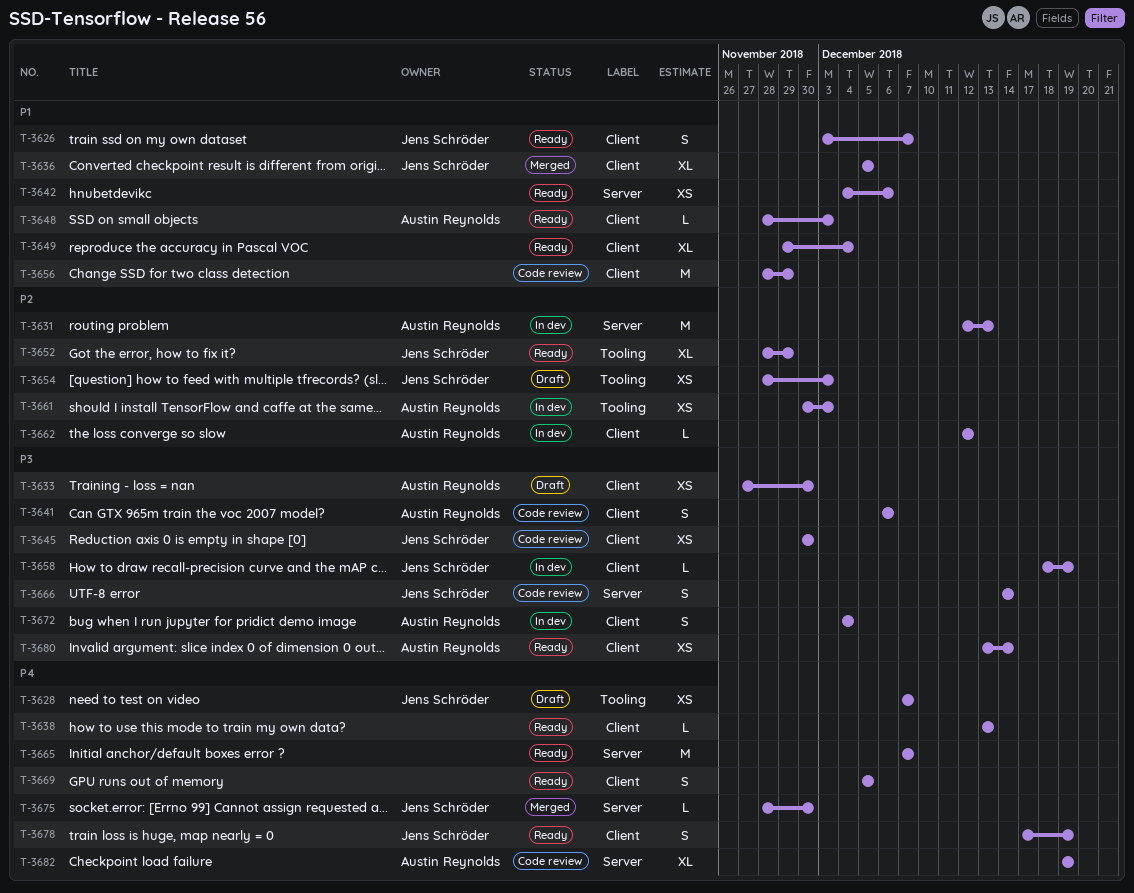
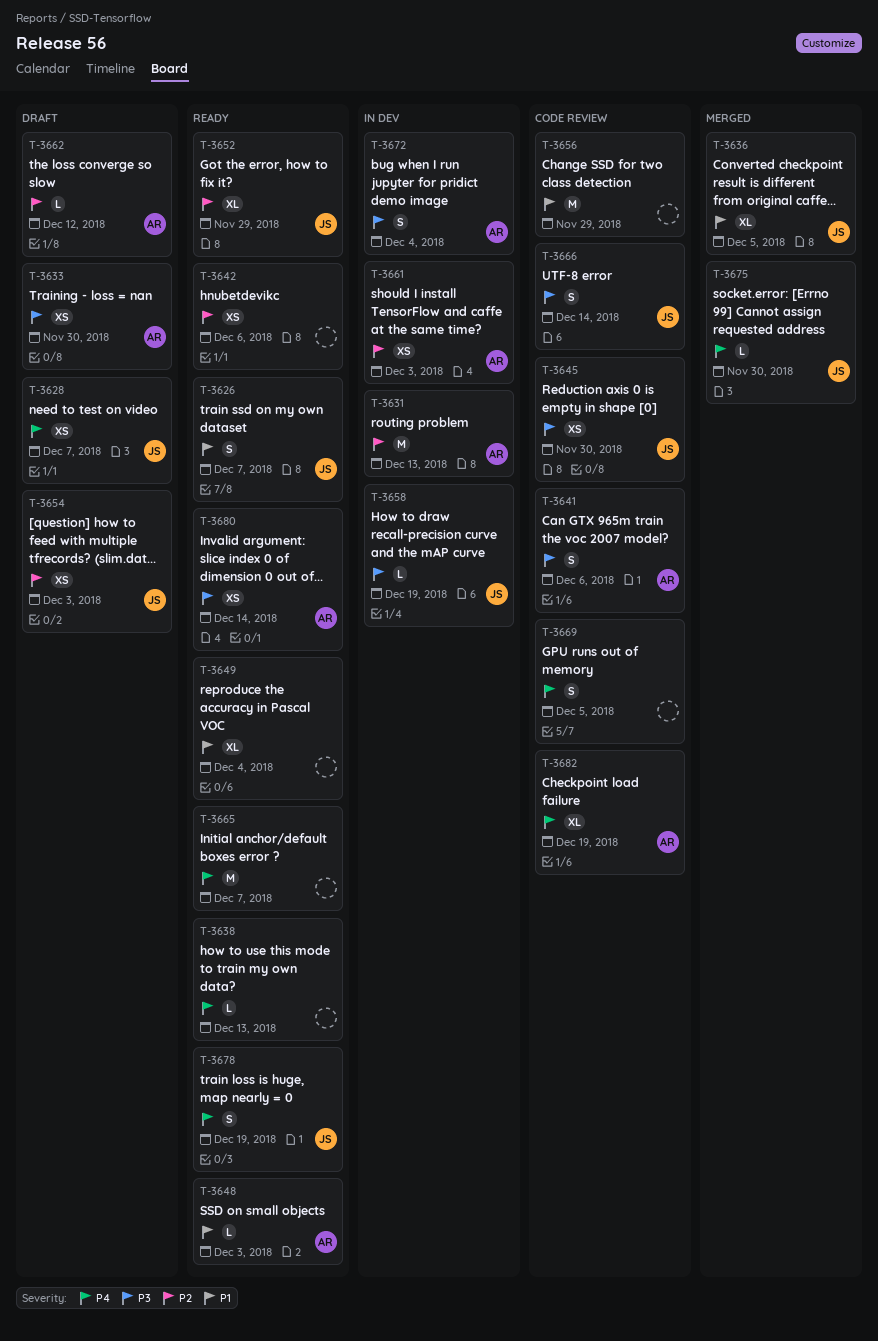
T-3642, priority: P1 -> P2
T-3662, status: In dev -> Draft
T-3669, status: Ready -> Code review

